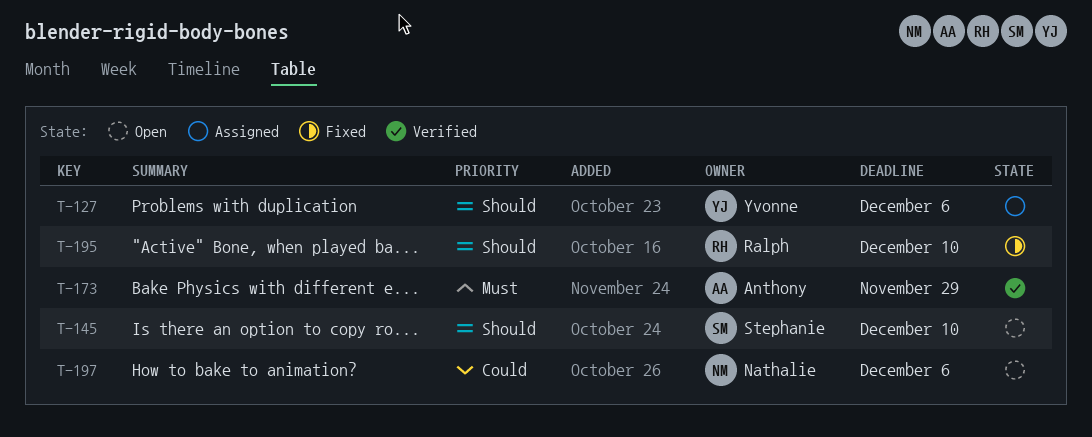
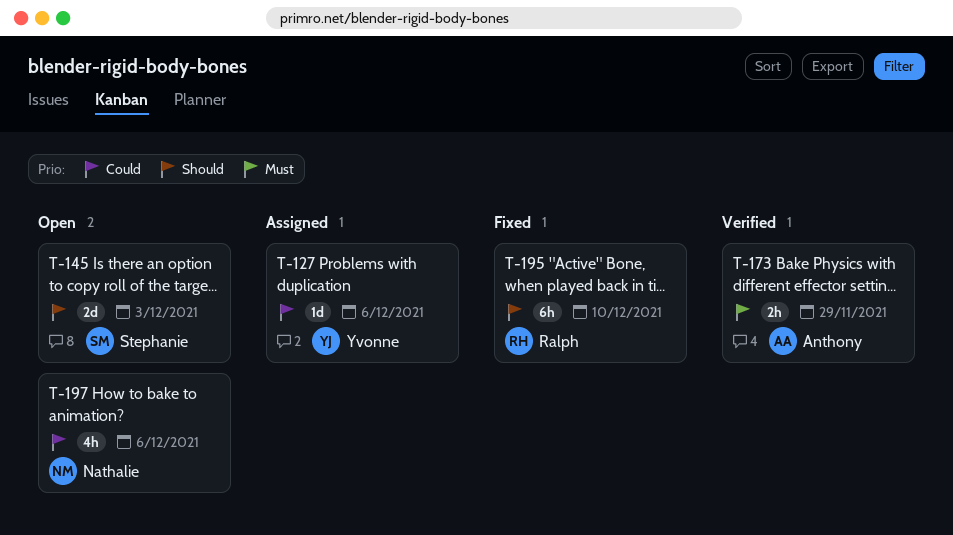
T-127, priority: Should -> Could
T-145, due: Dec 10 -> Dec 3

